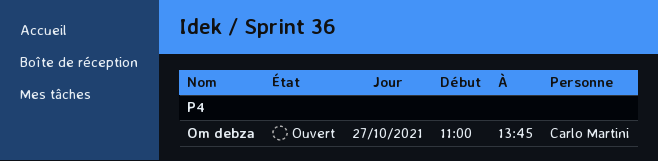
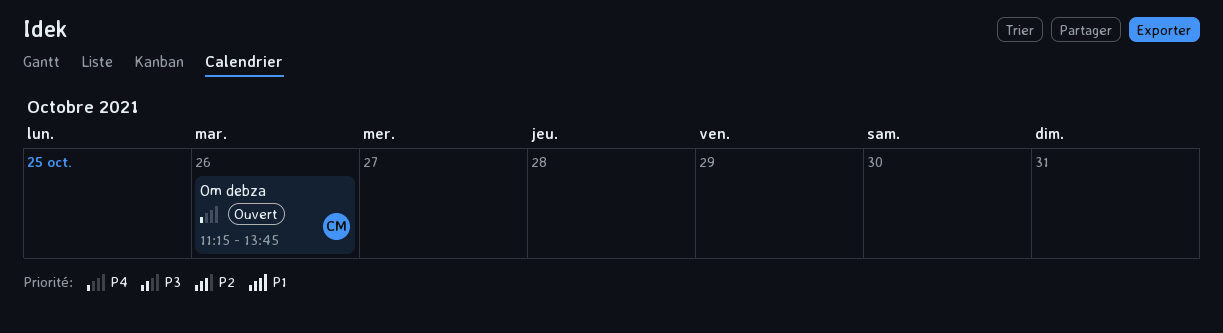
Om debza, day: Oct 27 -> Oct 26
Om debza, begins: 11:00 -> 11:15

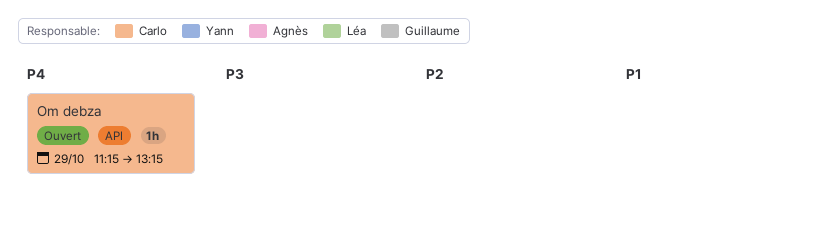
Om debza, day: Oct 26 -> Oct 29
Om debza, ends: 13:45 -> 13:15

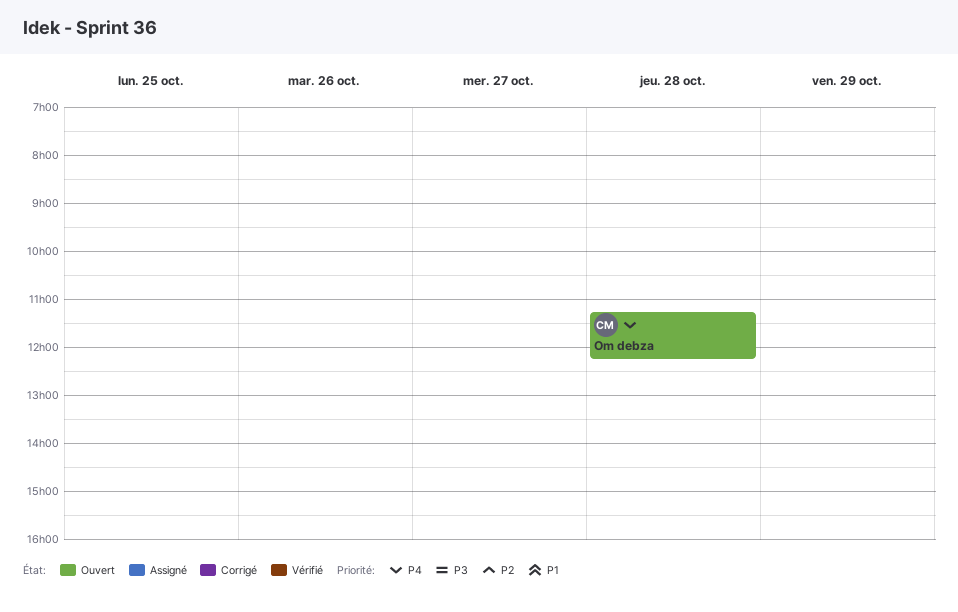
Om debza, day: Oct 29 -> Oct 28
Om debza, ends: 13:15 -> 12:15

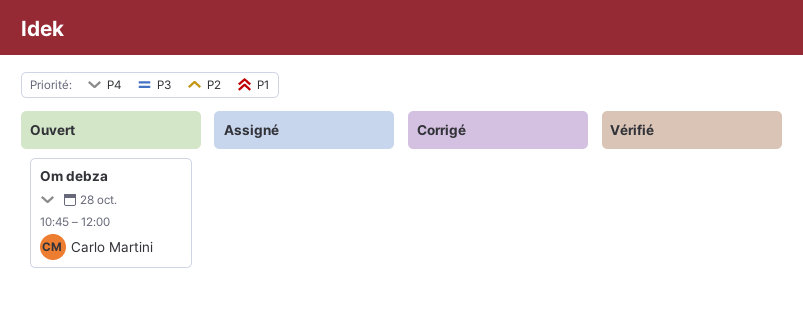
Om debza, begins: 11:15 -> 10:45
Om debza, ends: 12:15 -> 12:00

